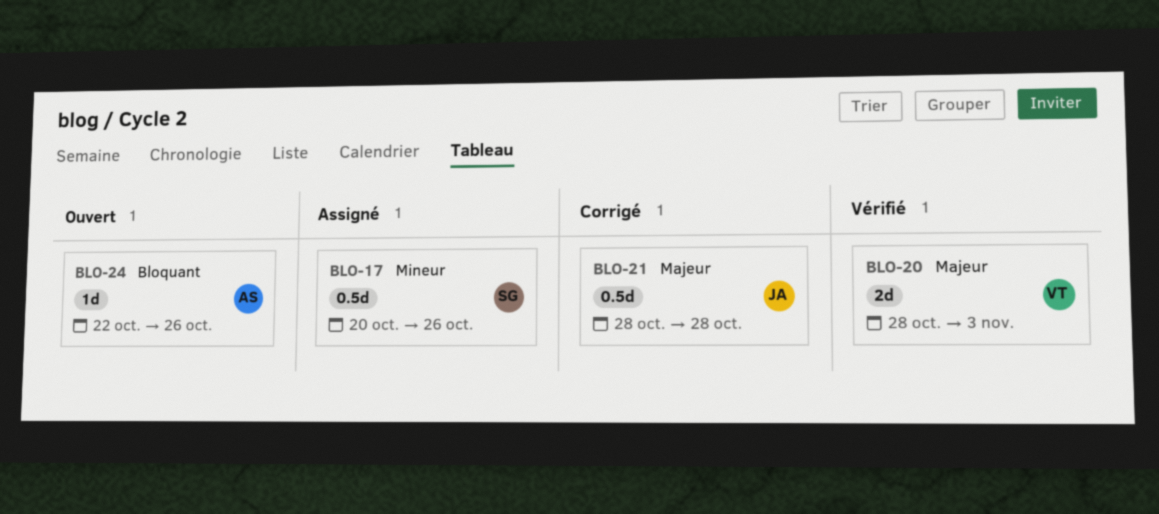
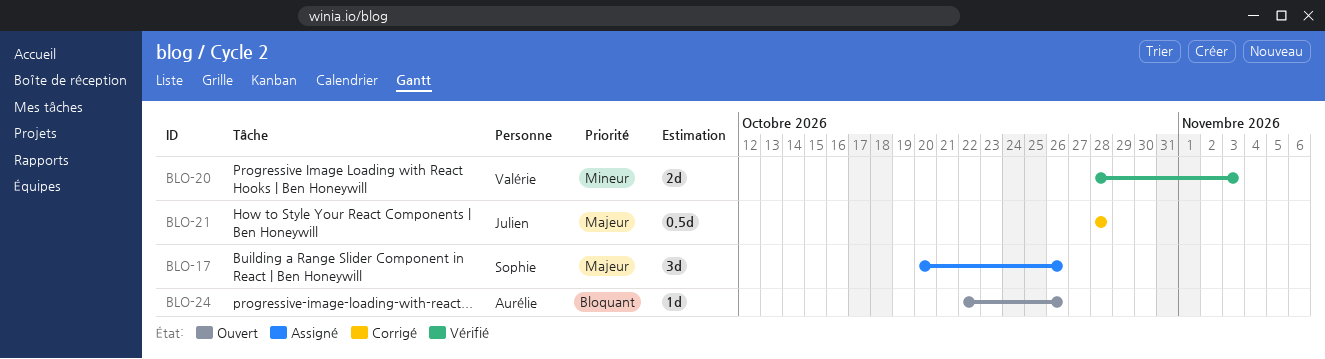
BLO-17, priority: Mineur -> Majeur
BLO-17, estimate: 0.5d -> 3d
BLO-20, priority: Majeur -> Mineur

